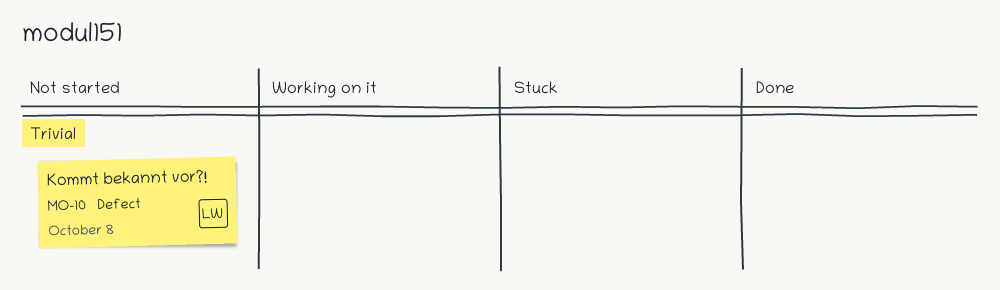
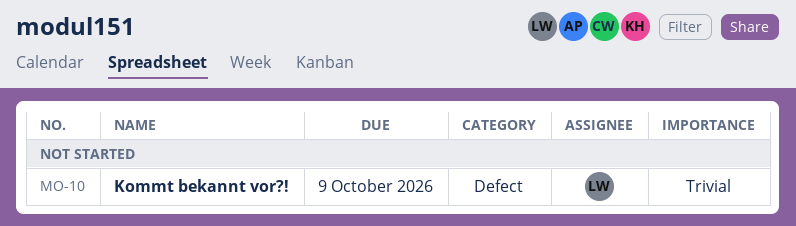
MO-10, due: Oct 8 -> Oct 9

